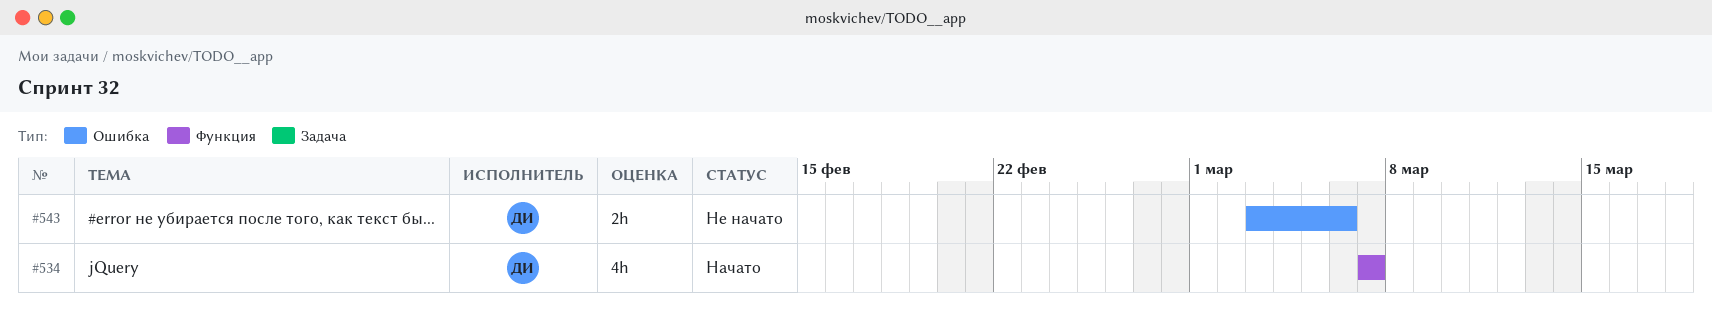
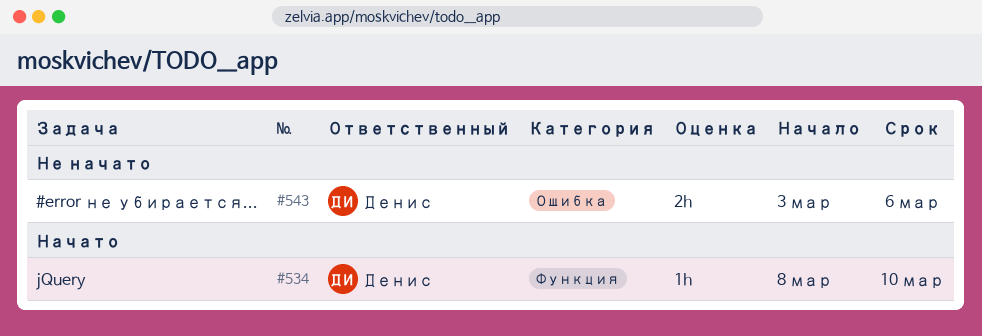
#534, estimate: 4h -> 1h
#534, start: Mar 7 -> Mar 8
#534, due: Mar 7 -> Mar 10

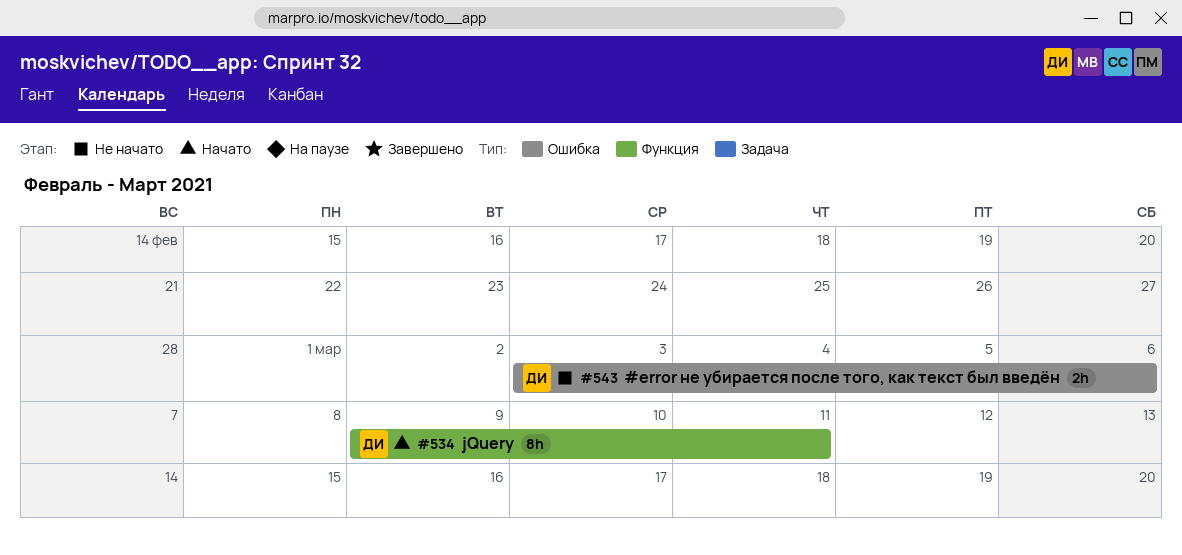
#534, estimate: 1h -> 8h
#534, start: Mar 8 -> Mar 9
#534, due: Mar 10 -> Mar 11

